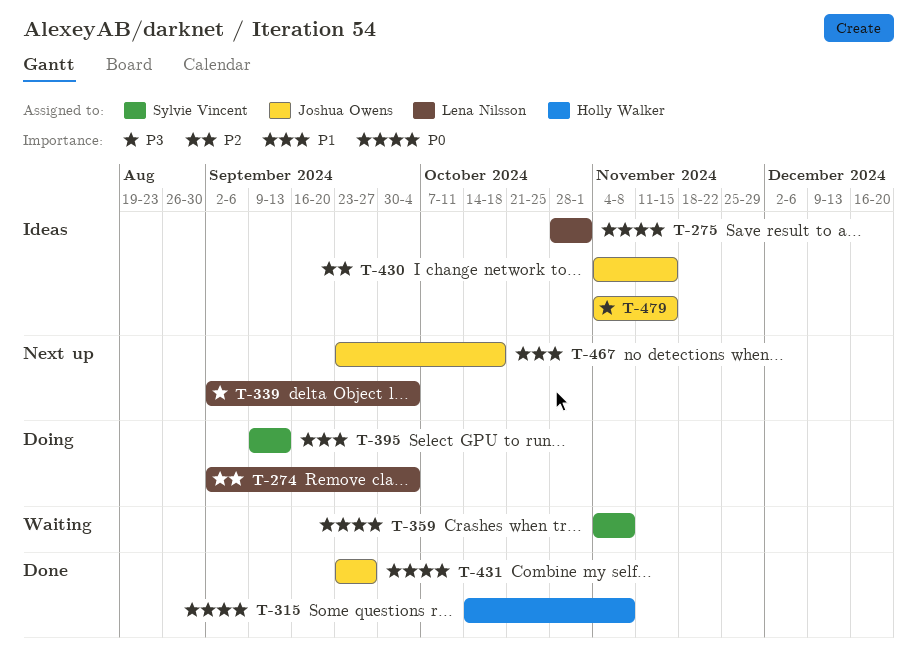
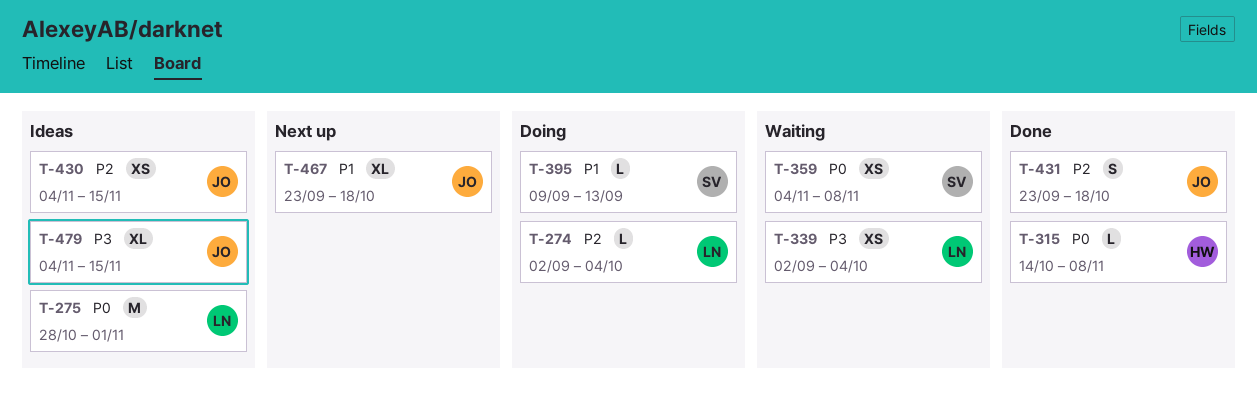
T-339, status: Next up -> Waiting
T-431, priority: P0 -> P2
T-431, due: Sep 27 -> Oct 18

